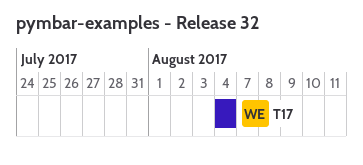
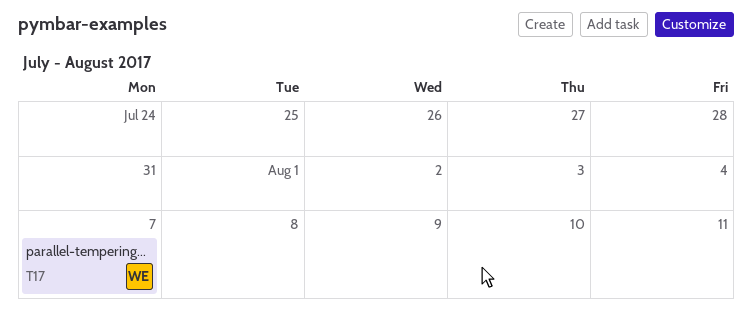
T17, due: Aug 4 -> Aug 7

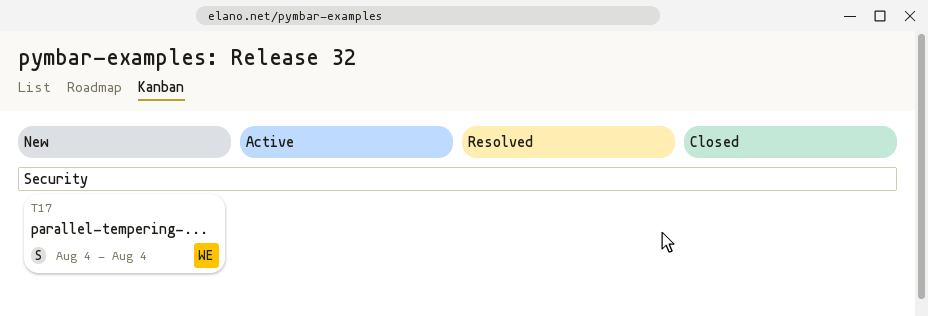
T17, due: Aug 7 -> Aug 4

